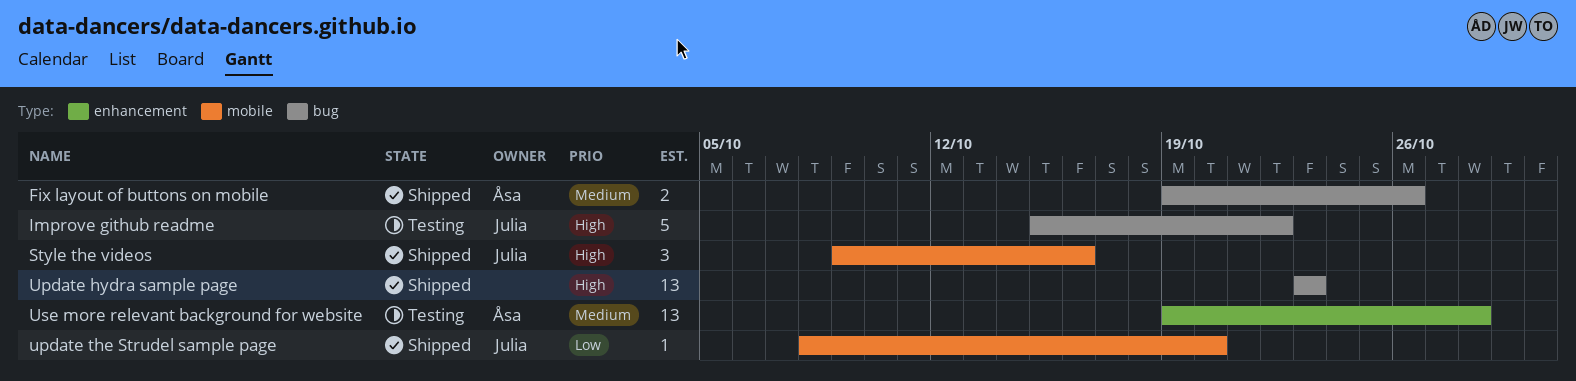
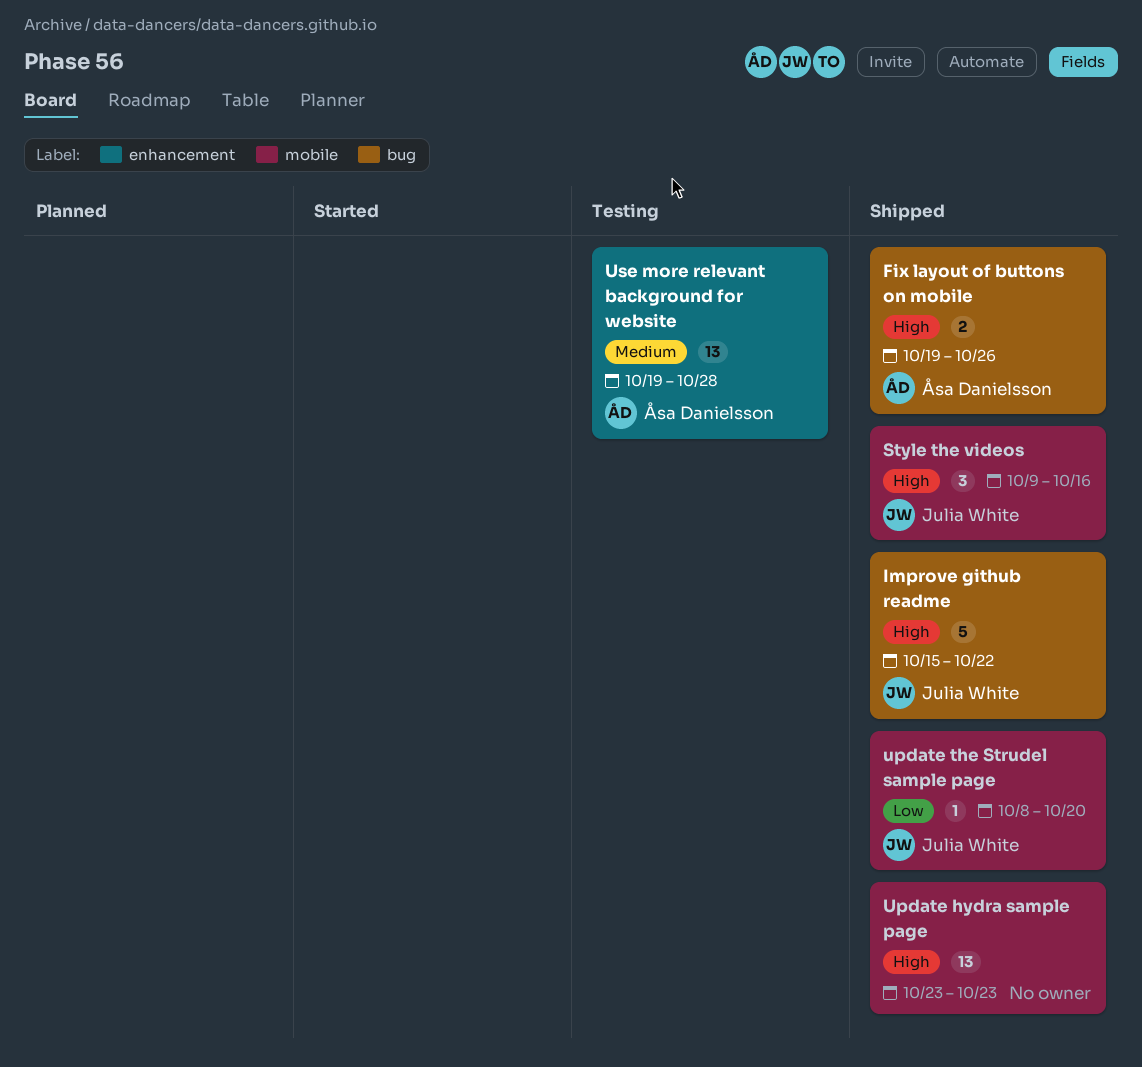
Fix layout of buttons on mobile, priority: Medium -> High
Improve github readme, status: Testing -> Shipped
Update hydra sample page, label: bug -> mobile

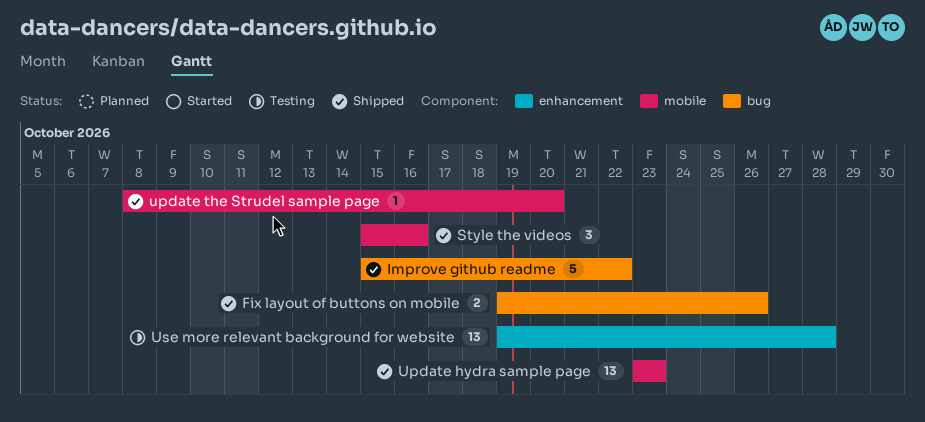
Style the videos, start: Oct 9 -> Oct 15

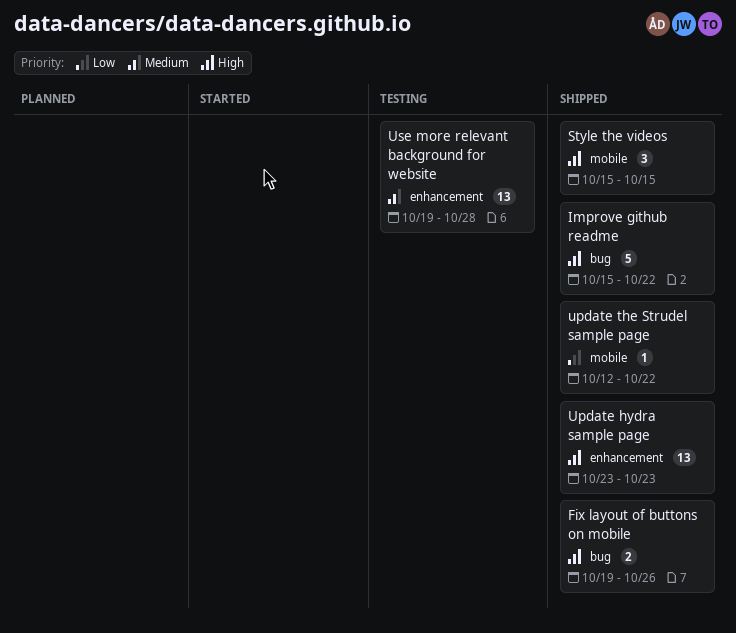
Style the videos, due: Oct 16 -> Oct 15
Update hydra sample page, label: mobile -> enhancement
update the Strudel sample page, start: Oct 8 -> Oct 12
update the Strudel sample page, due: Oct 20 -> Oct 22

